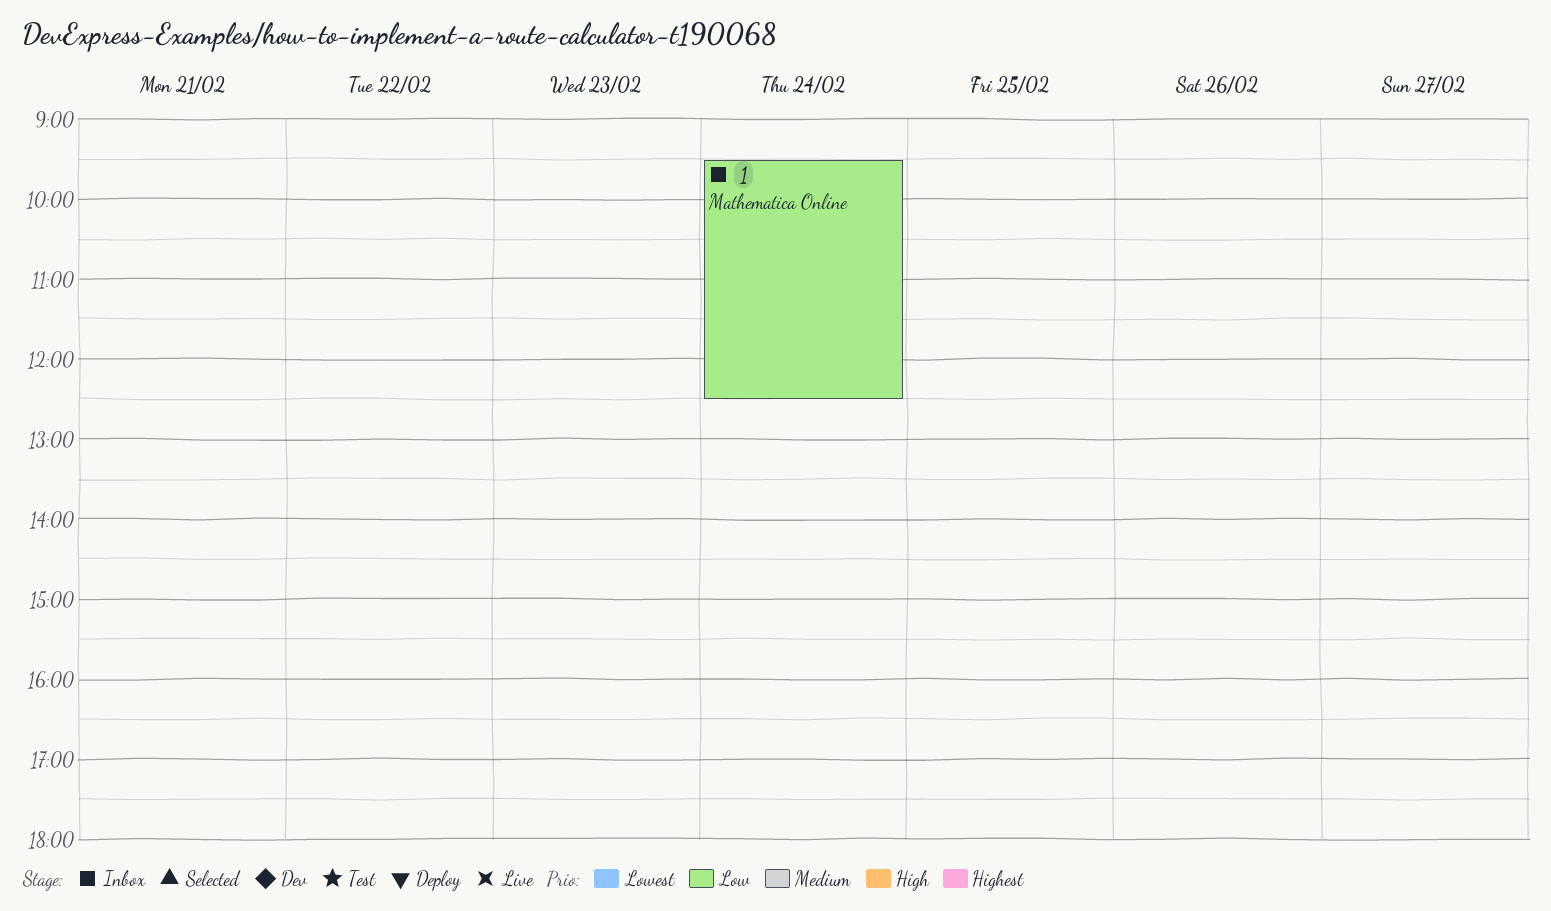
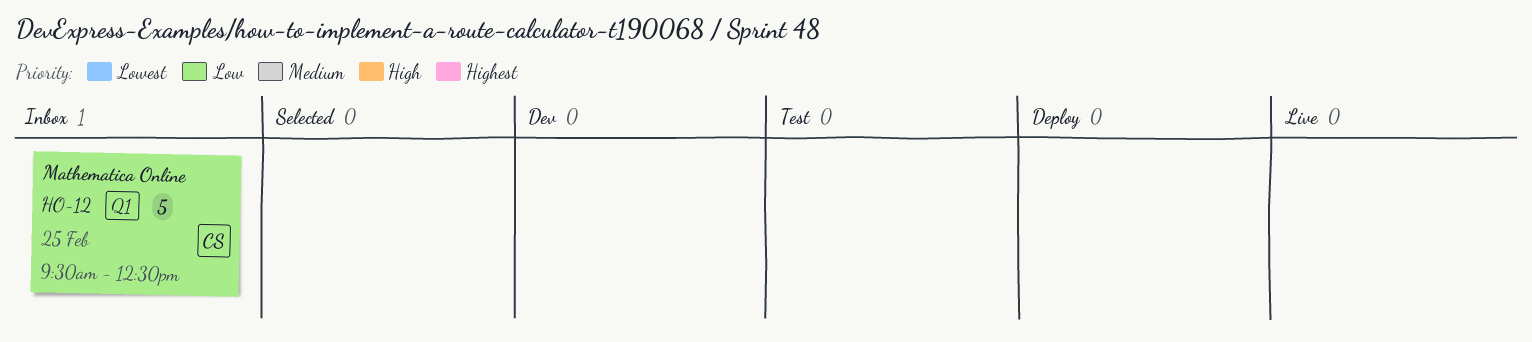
Mathematica Online, estimate: 1 -> 5
Mathematica Online, day: Feb 24 -> Feb 25

